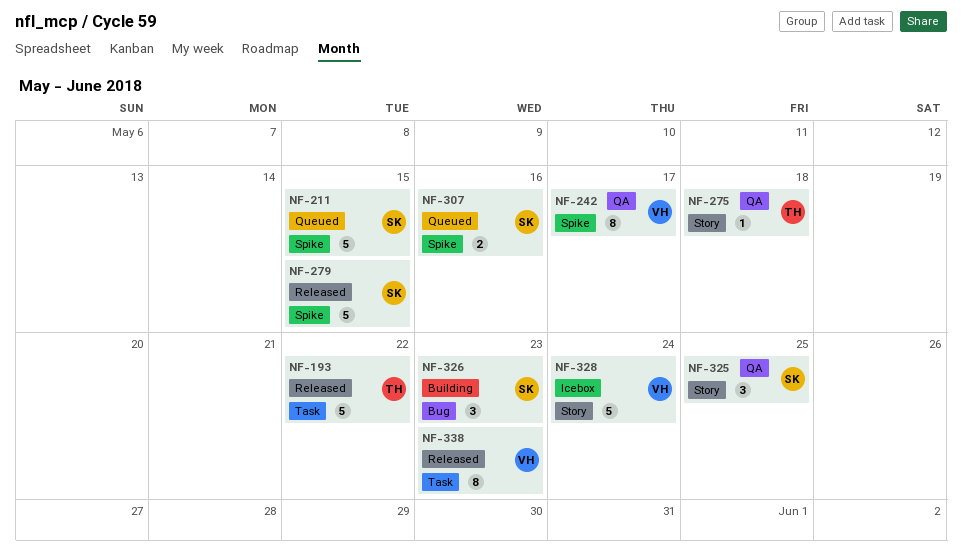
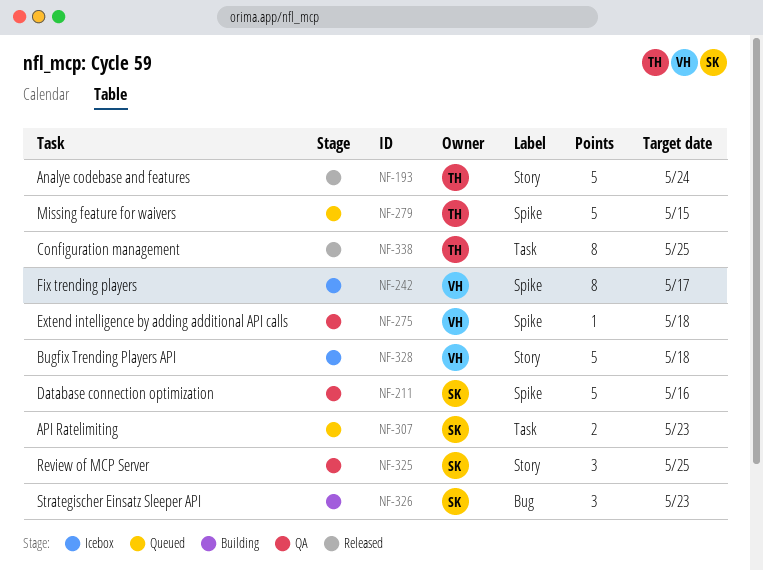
NF-193, label: Task -> Story
NF-193, due: May 22 -> May 24
NF-211, status: Queued -> QA
NF-211, due: May 15 -> May 16
NF-242, status: QA -> Icebox
NF-275, owner: TH -> VH
NF-275, label: Story -> Spike
NF-279, status: Released -> Queued
NF-279, owner: SK -> TH
NF-307, label: Spike -> Task
NF-307, due: May 16 -> May 23
NF-328, due: May 24 -> May 18
NF-338, owner: VH -> TH
NF-338, due: May 23 -> May 25

